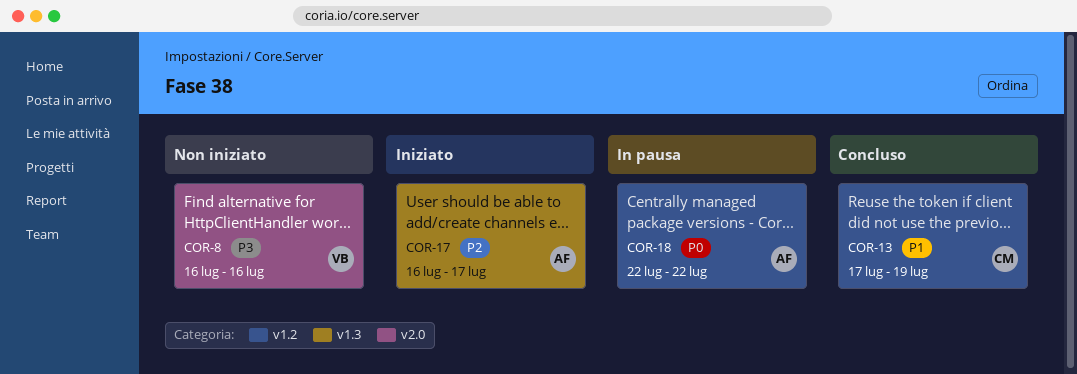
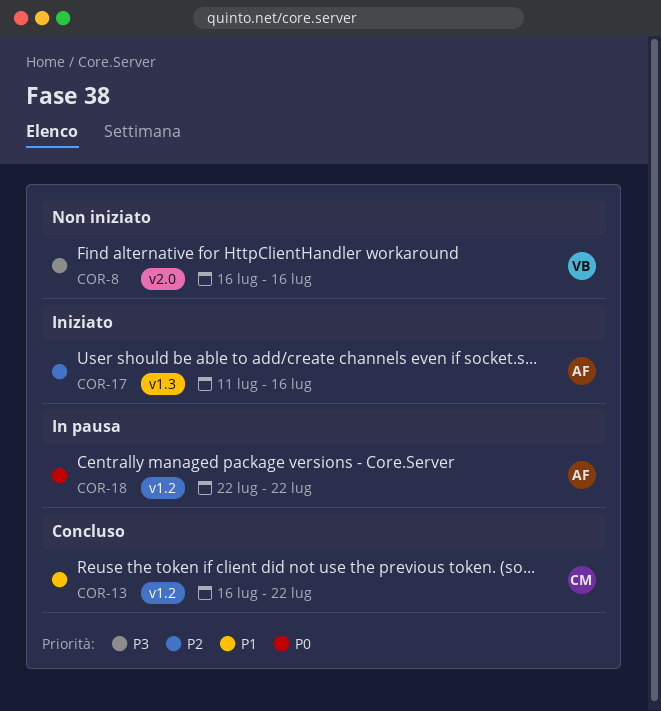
COR-13, start: Jul 17 -> Jul 16
COR-13, due: Jul 19 -> Jul 22
COR-17, start: Jul 16 -> Jul 11
COR-17, due: Jul 17 -> Jul 16

